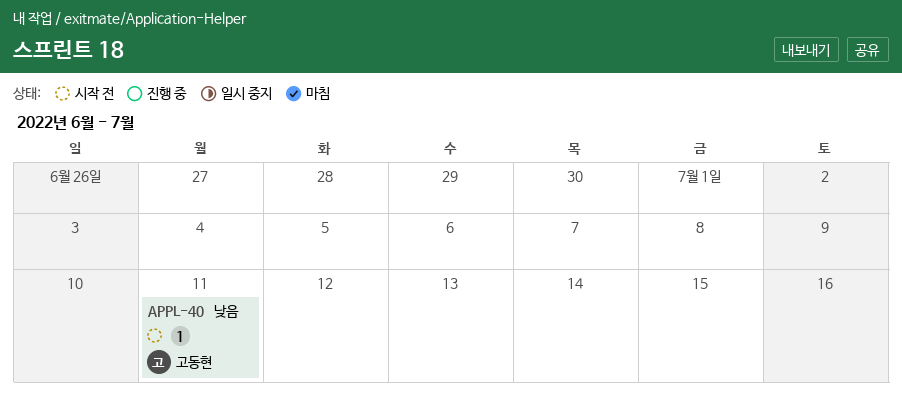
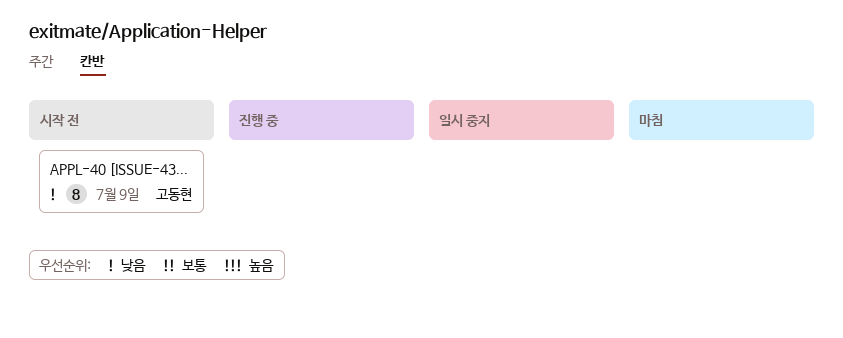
APPL-40, estimate: 1 -> 8
APPL-40, due: Jul 11 -> Jul 9

